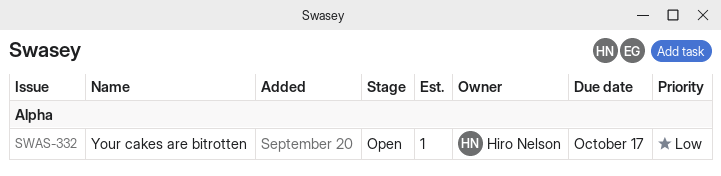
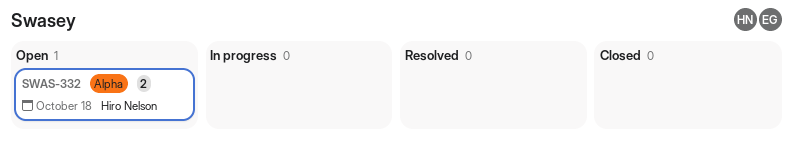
SWAS-332, estimate: 1 -> 2
SWAS-332, due: Oct 17 -> Oct 18

